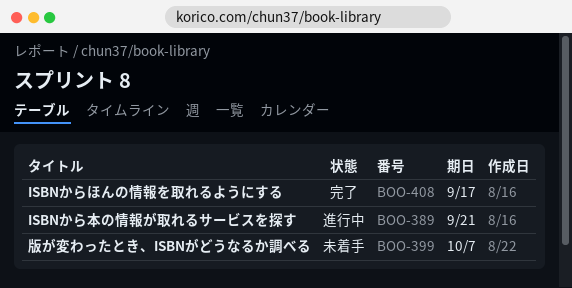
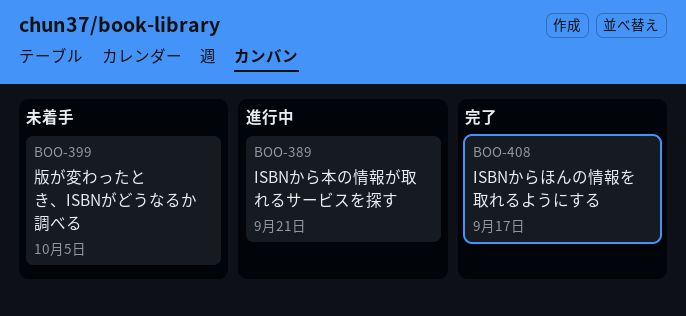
BOO-399, due: Oct 7 -> Oct 5

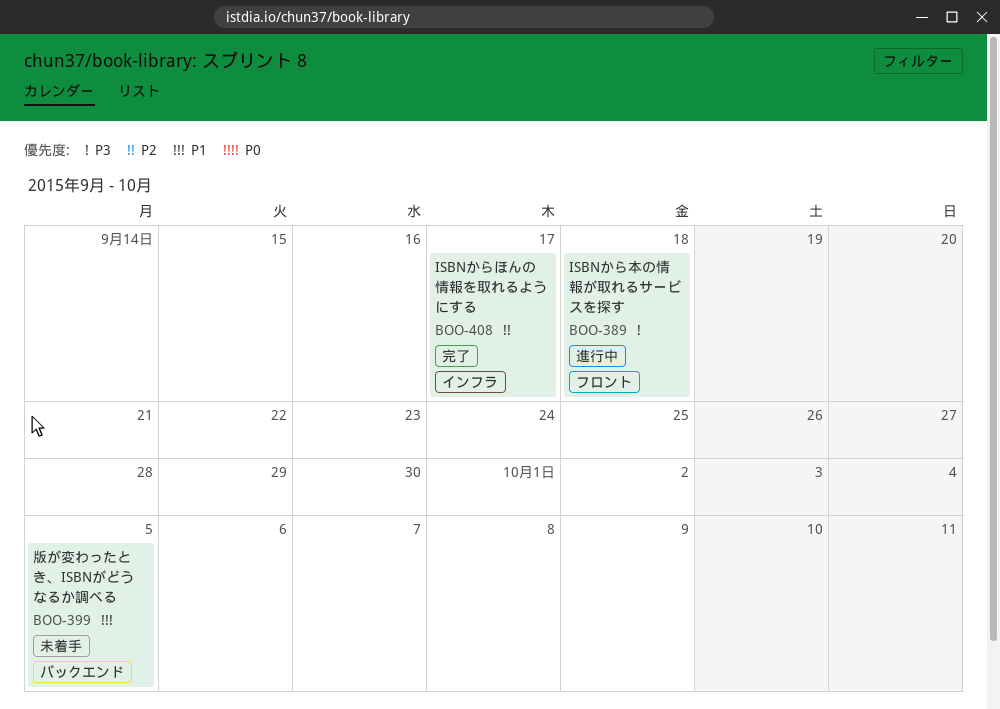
BOO-389, due: Sep 21 -> Sep 18

